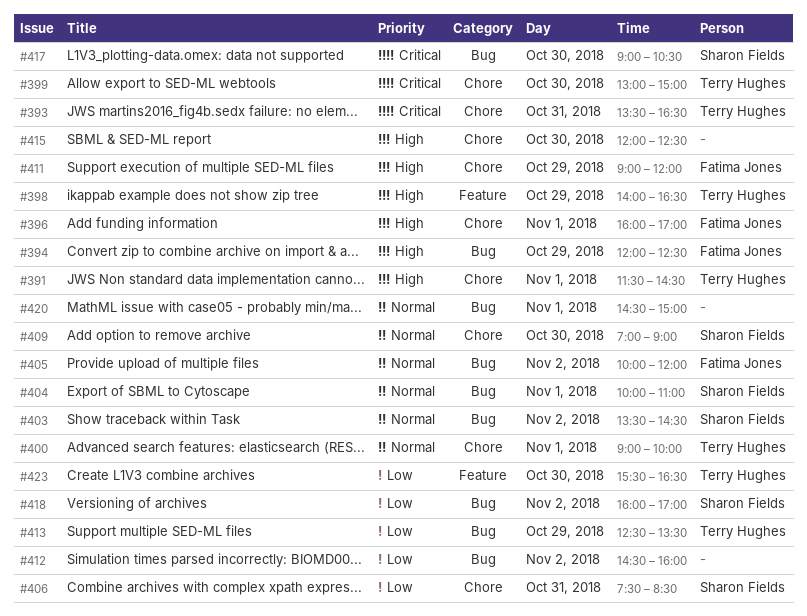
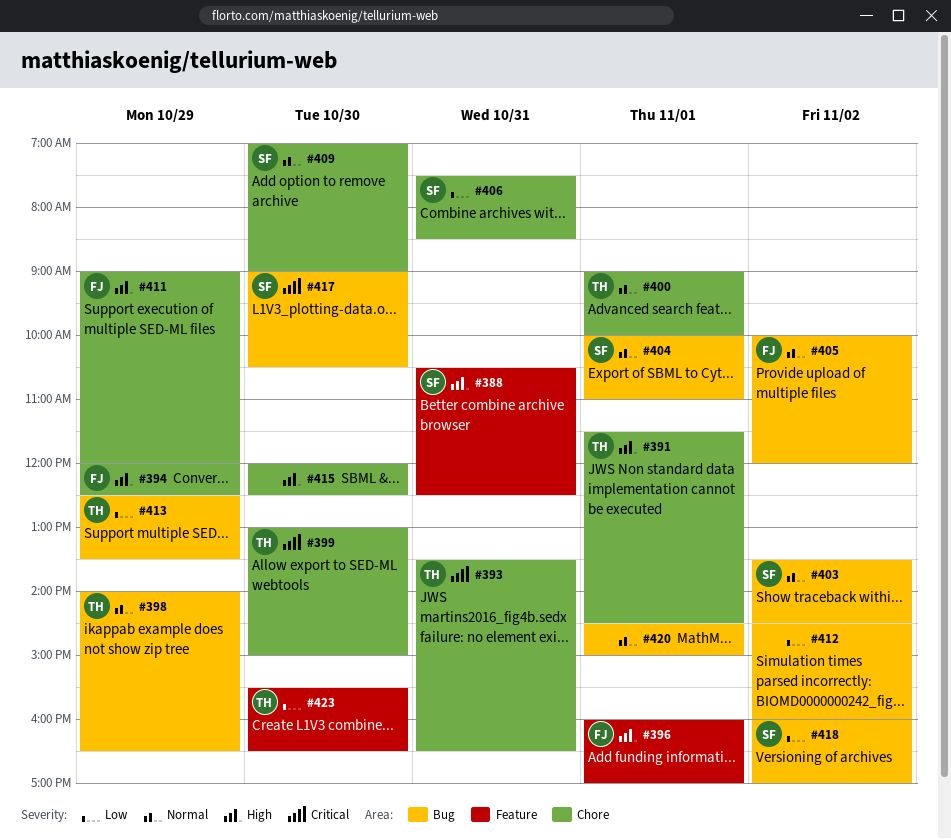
#388: none -> present
#394, label: Bug -> Chore
#396, label: Chore -> Feature
#398, priority: High -> Normal
#398, label: Feature -> Bug

